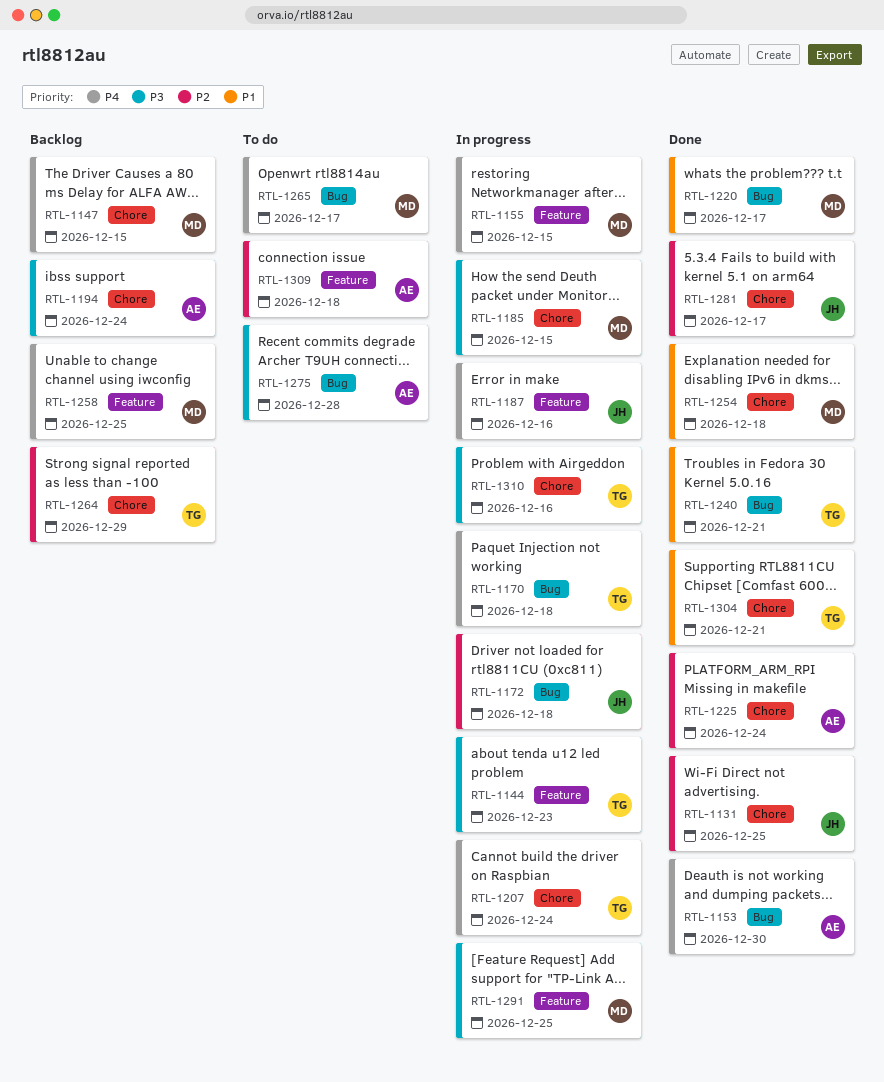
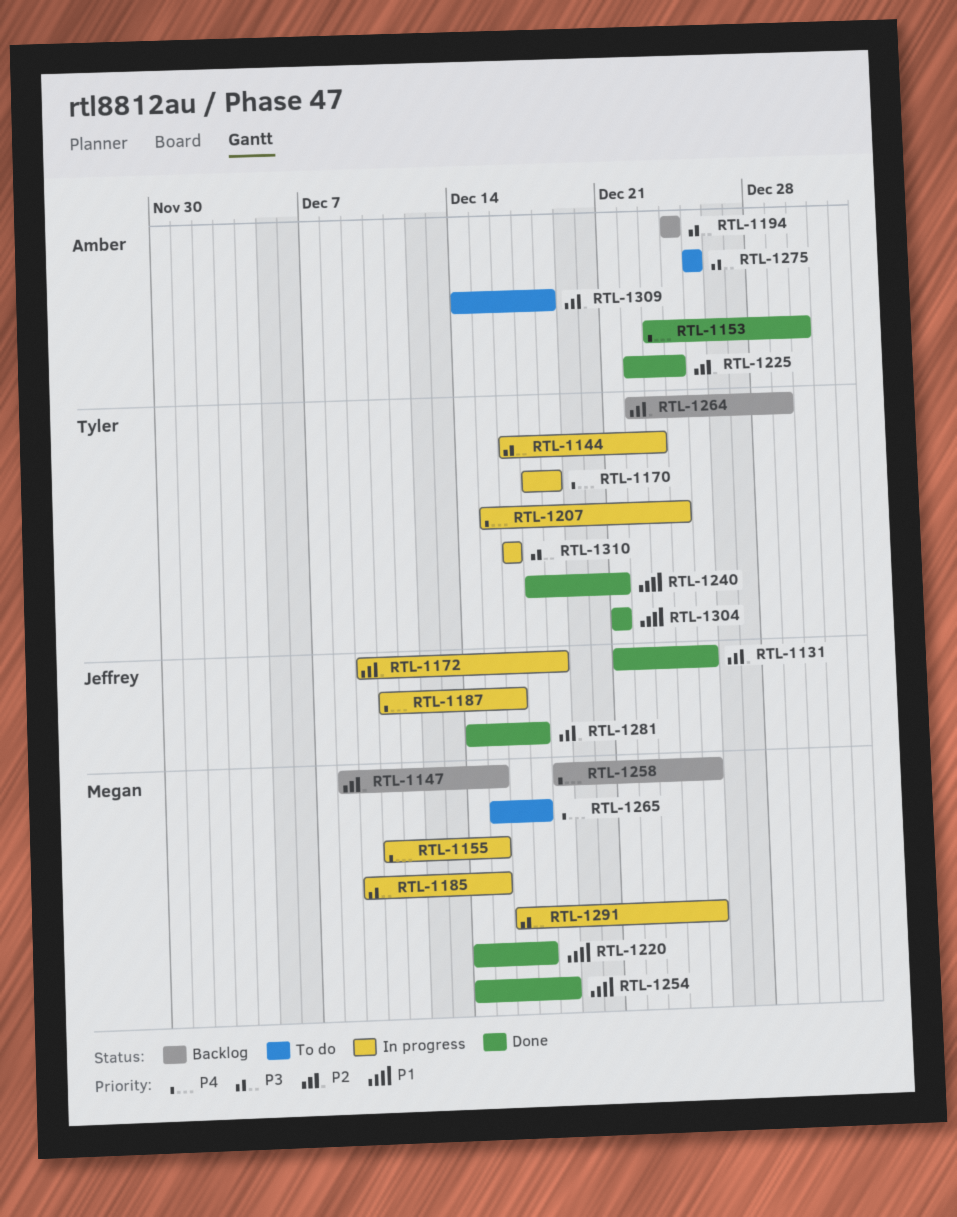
RTL-1147, priority: P4 -> P2
RTL-1275, due: Dec 28 -> Dec 25

